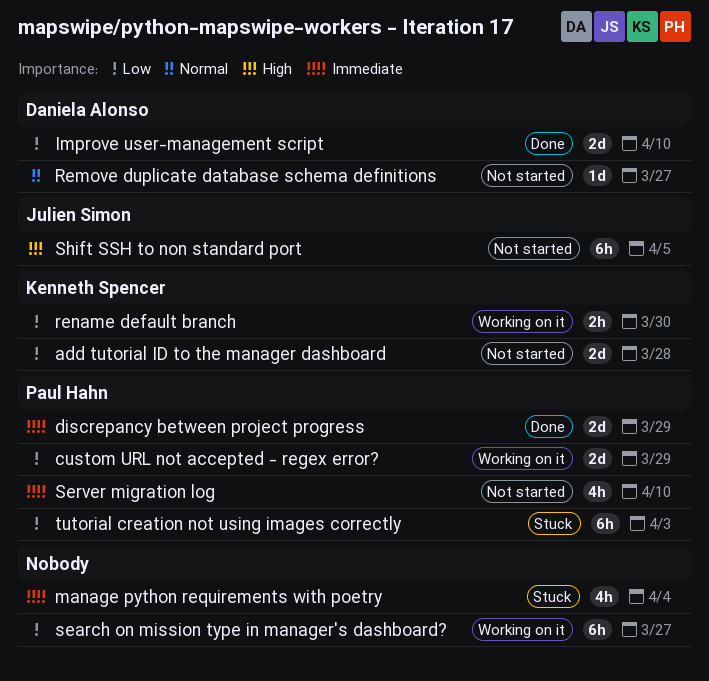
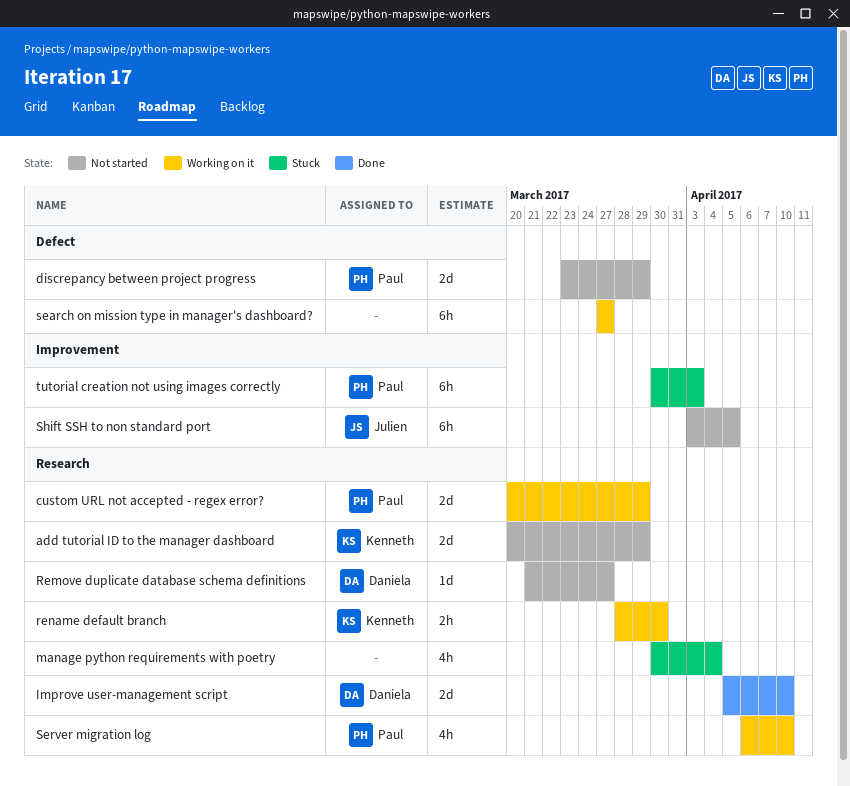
add tutorial ID to the manager dashboard, due: Mar 28 -> Mar 29
discrepancy between project progress, status: Done -> Not started
Server migration log, status: Not started -> Working on it

